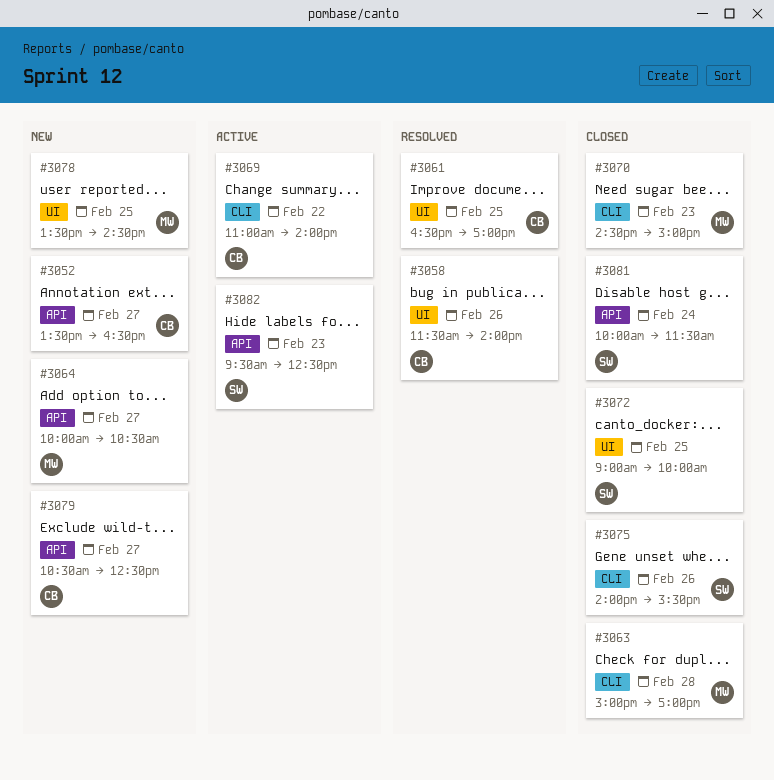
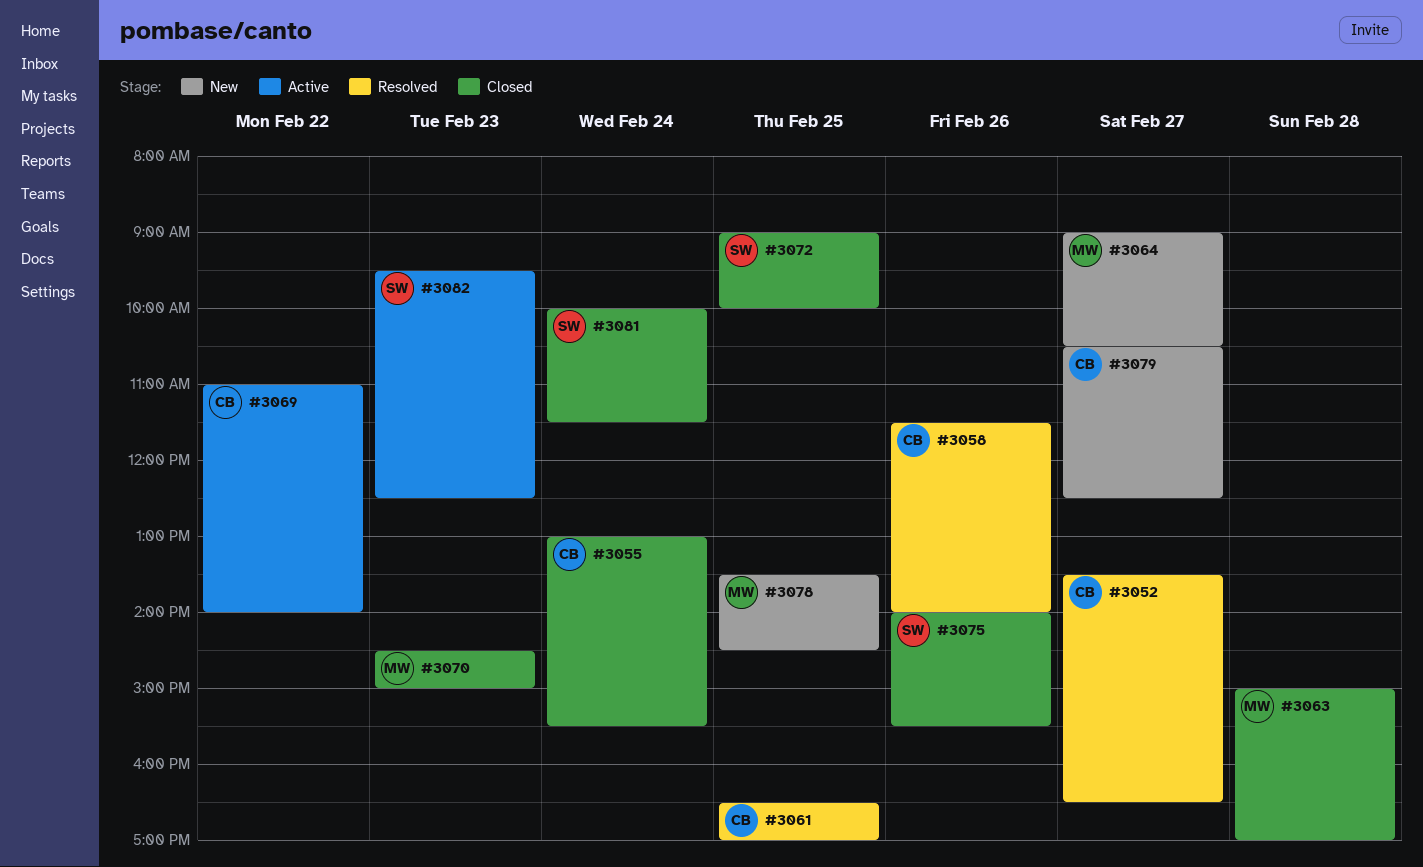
#3052, status: New -> Resolved
#3055: none -> present
#3064, begins: 10:00 -> 09:00

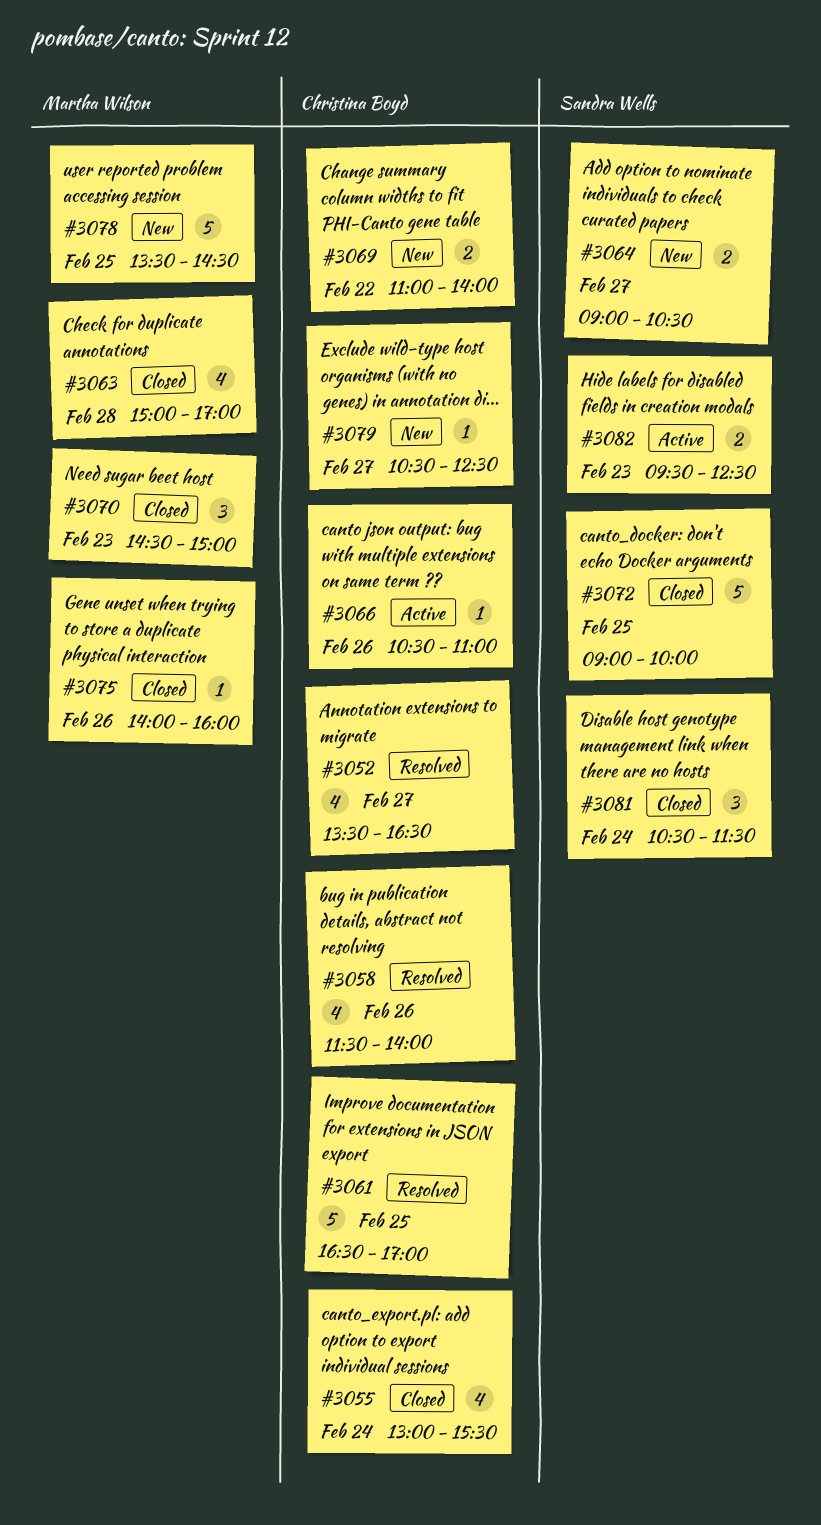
#3064, owner: Martha Wilson -> Sandra Wells
#3066: none -> present
#3069, status: Active -> New
#3075, owner: Sandra Wells -> Martha Wilson
#3075, ends: 15:30 -> 16:00
#3081, begins: 10:00 -> 10:30

